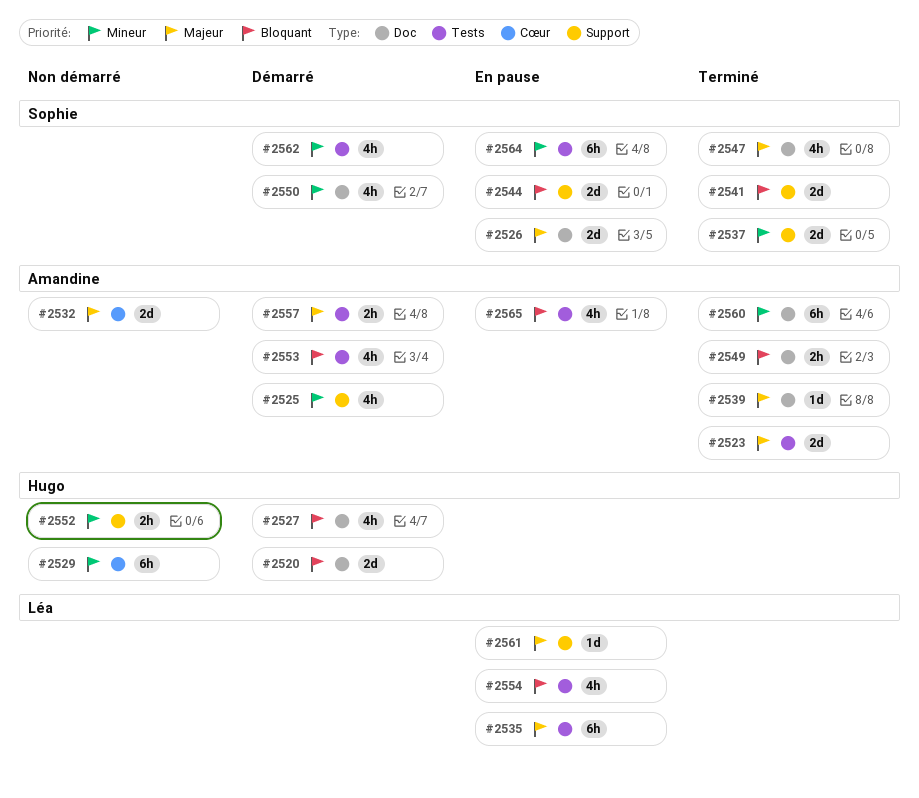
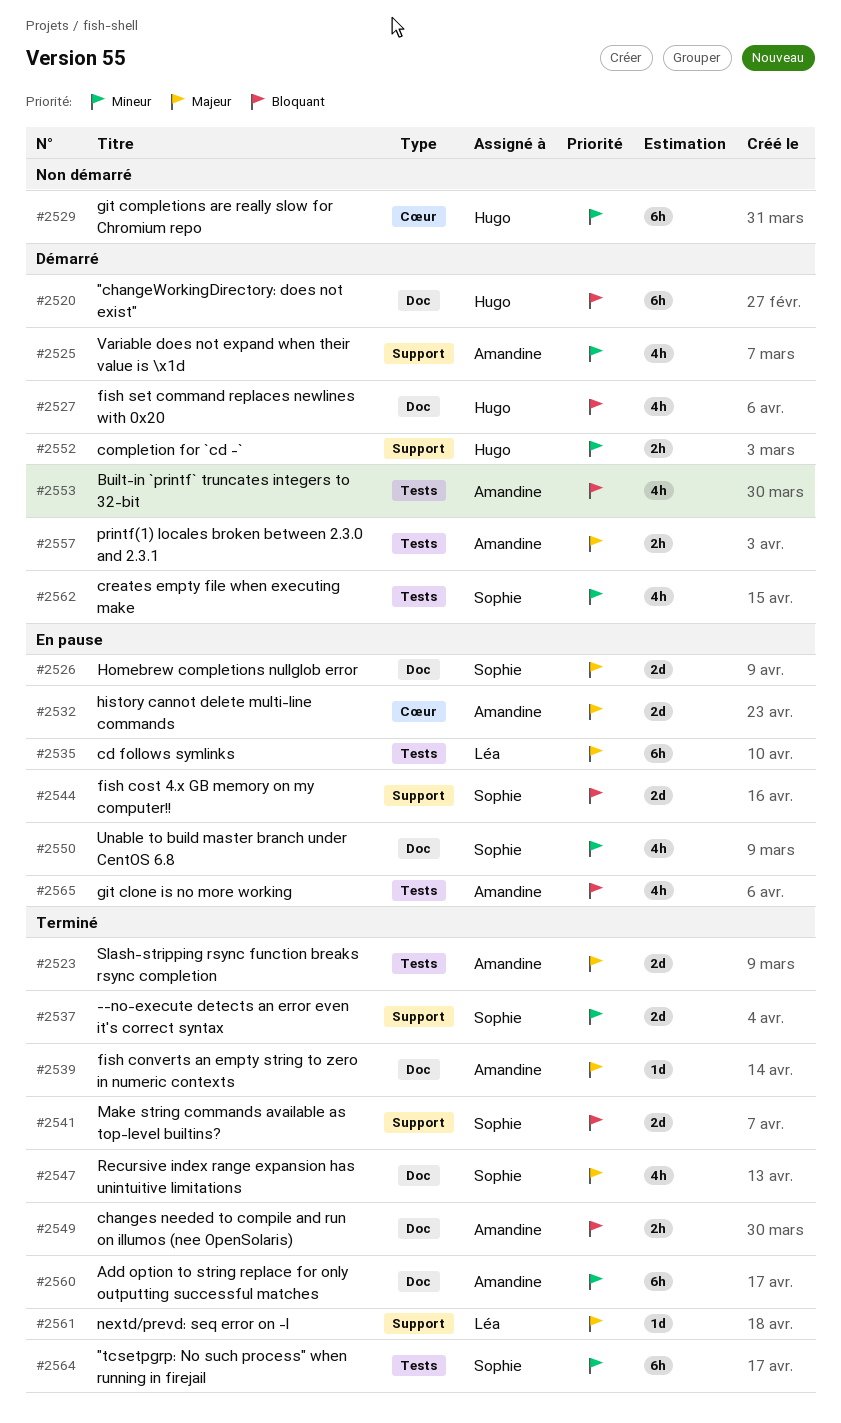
#2520, estimate: 2d -> 6h
#2532, status: Non démarré -> En pause
#2550, status: Démarré -> En pause
#2552, status: Non démarré -> Démarré
#2554: present -> none
#2561, status: En pause -> Terminé
#2564, status: En pause -> Terminé

